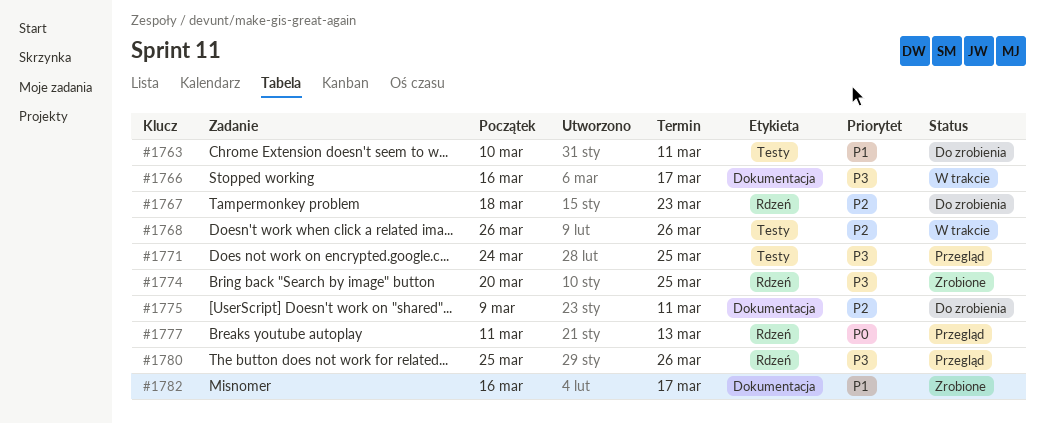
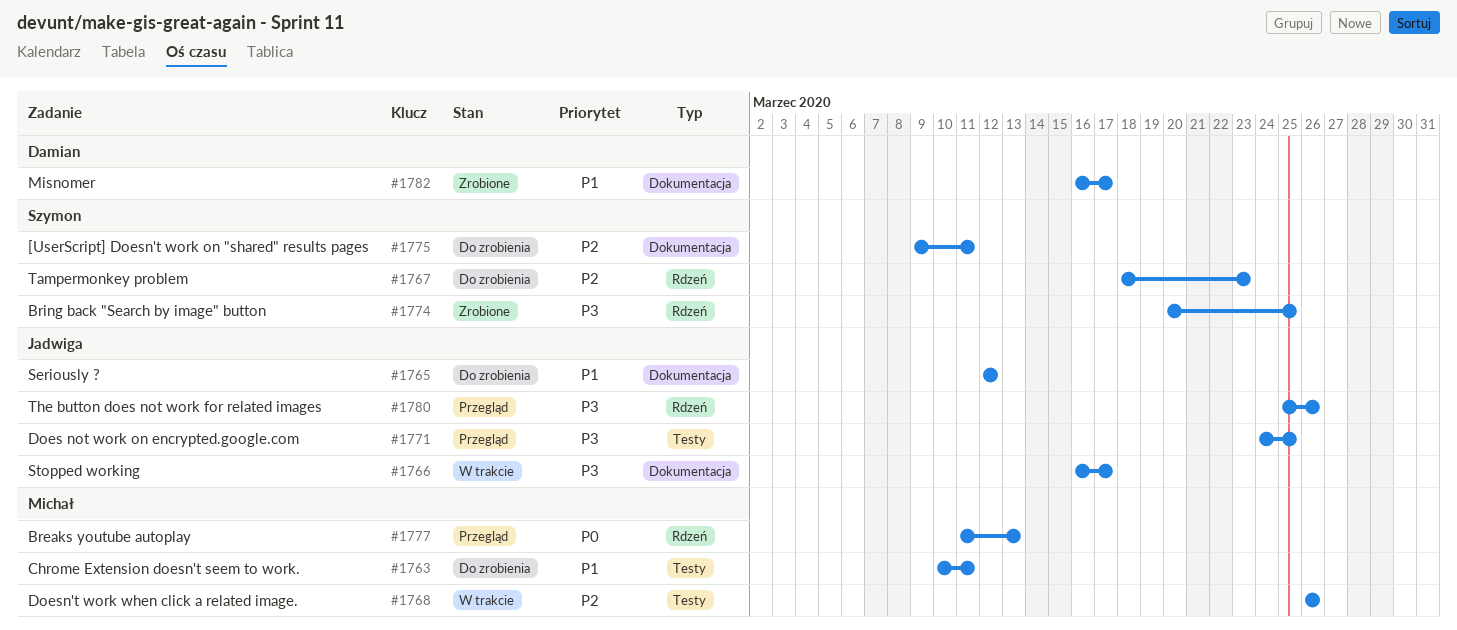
#1765: none -> present

